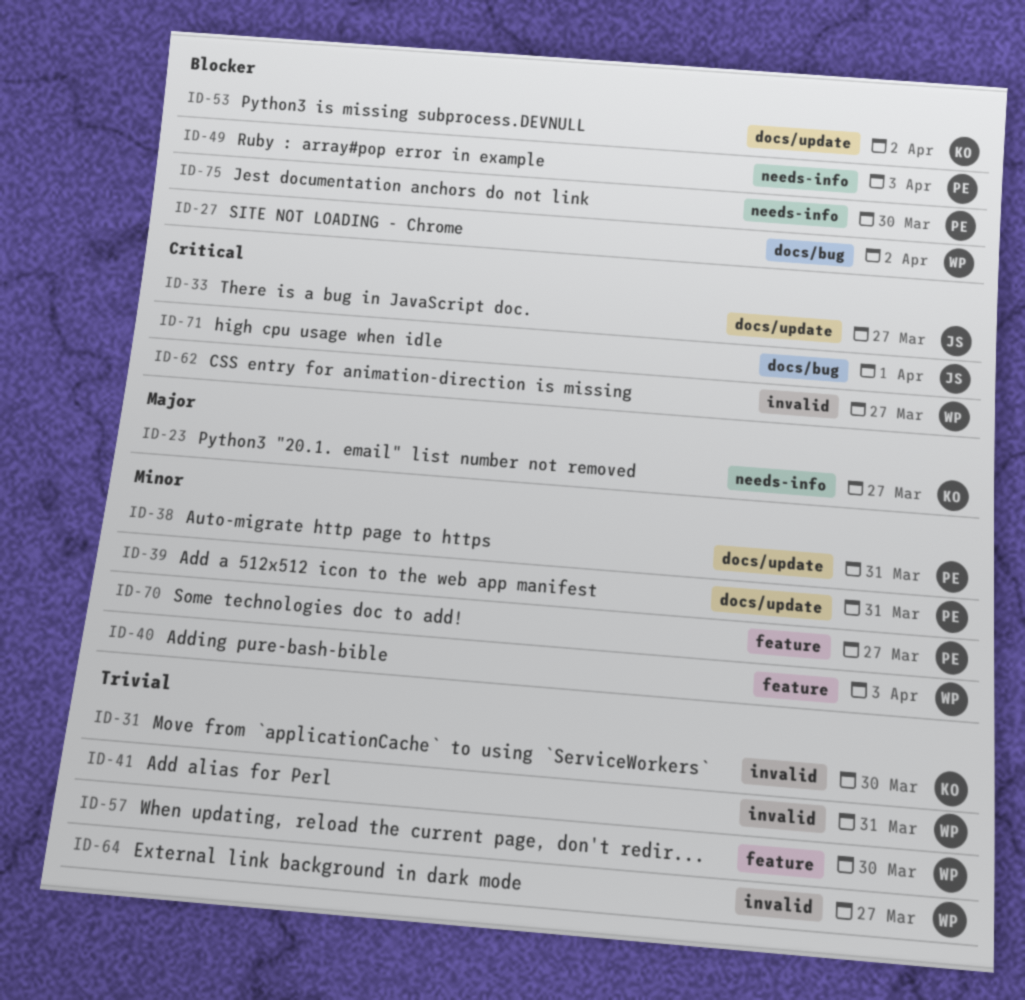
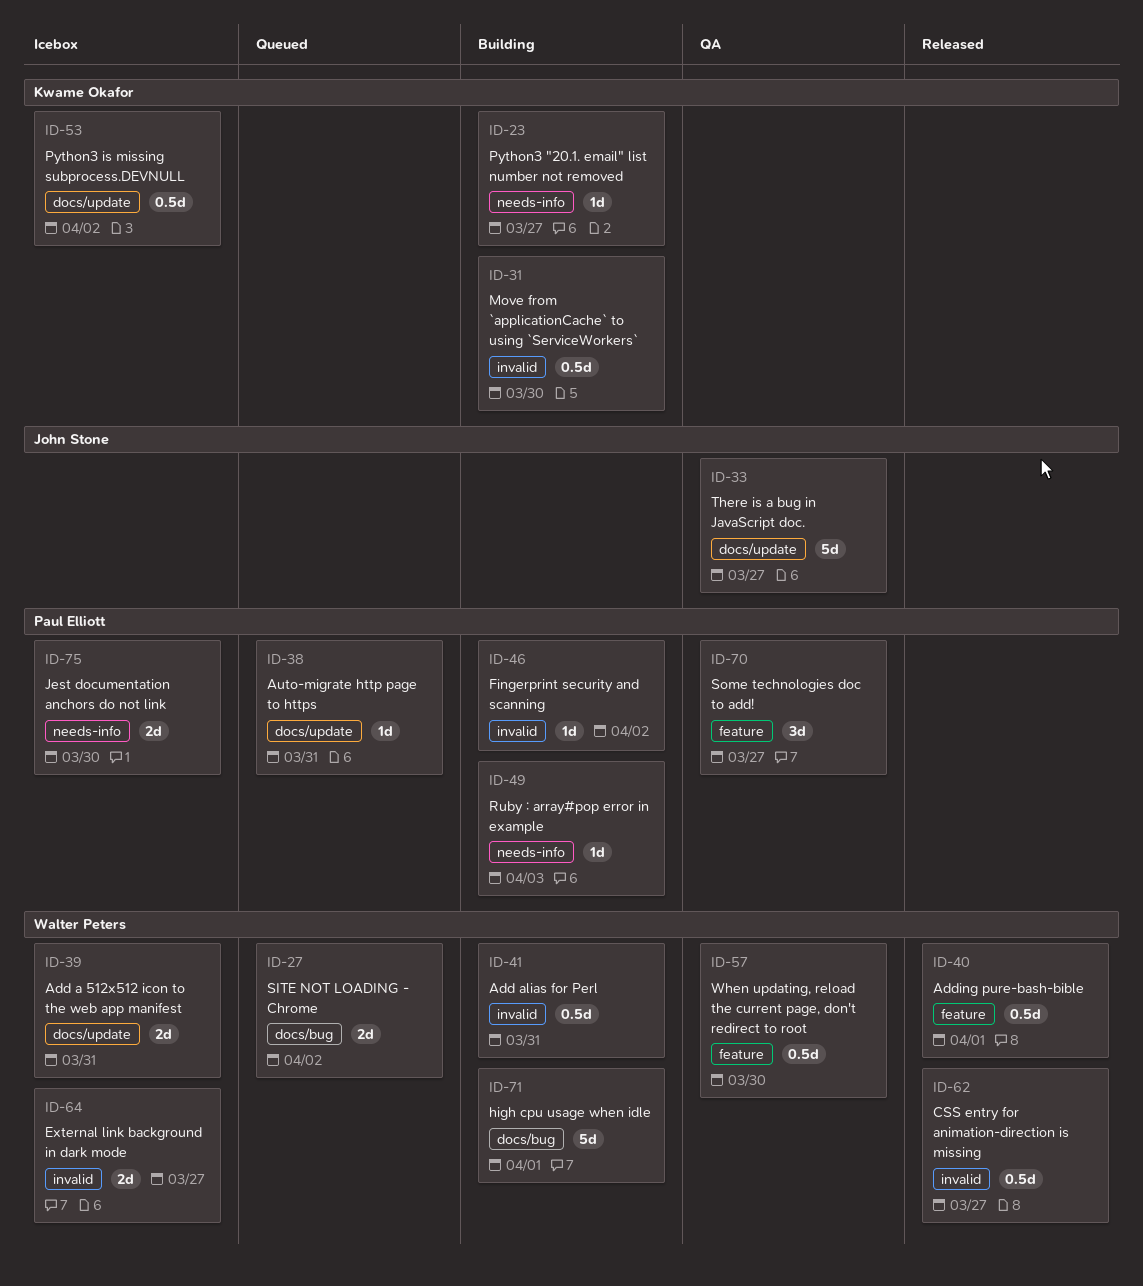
ID-39, owner: Paul Elliott -> Walter Peters
ID-40, due: Apr 3 -> Apr 1
ID-46: none -> present
ID-71, owner: John Stone -> Walter Peters

